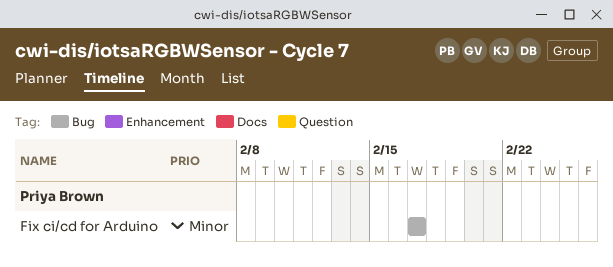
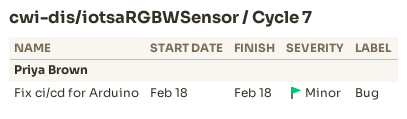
Fix ci/cd for Arduino, start: Feb 17 -> Feb 18
Fix ci/cd for Arduino, due: Feb 17 -> Feb 18

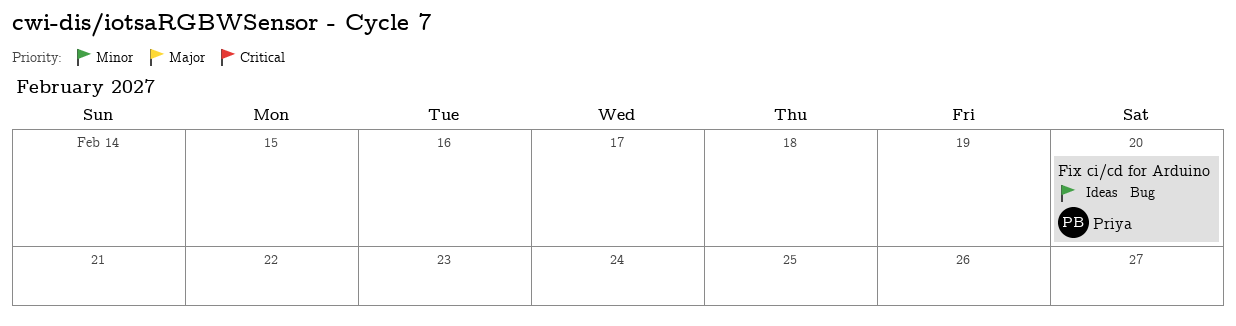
Fix ci/cd for Arduino, due: Feb 18 -> Feb 20

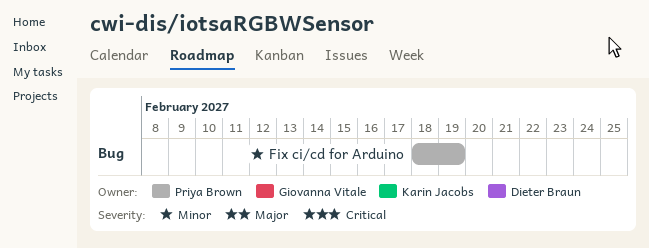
Fix ci/cd for Arduino, due: Feb 20 -> Feb 19

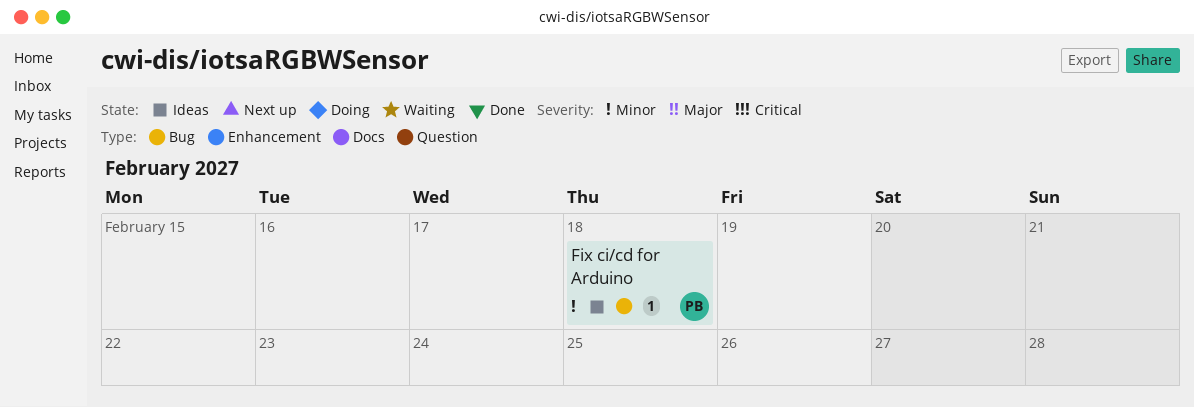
Fix ci/cd for Arduino, due: Feb 19 -> Feb 18

